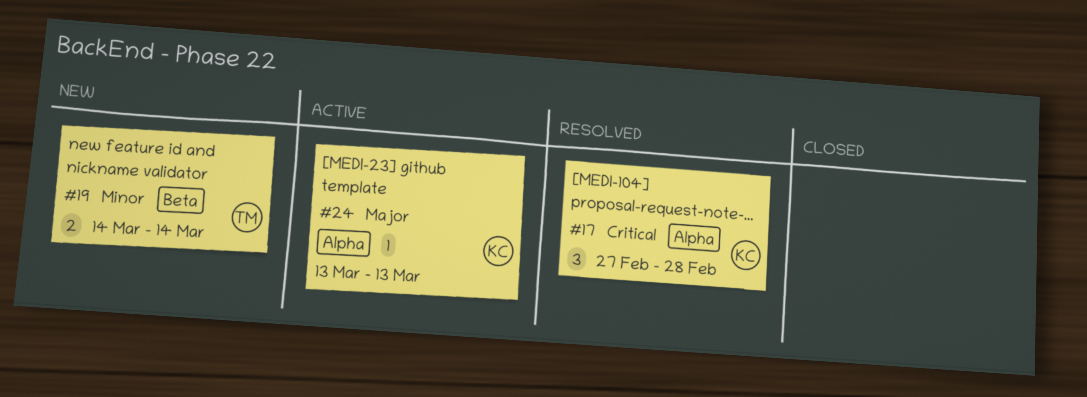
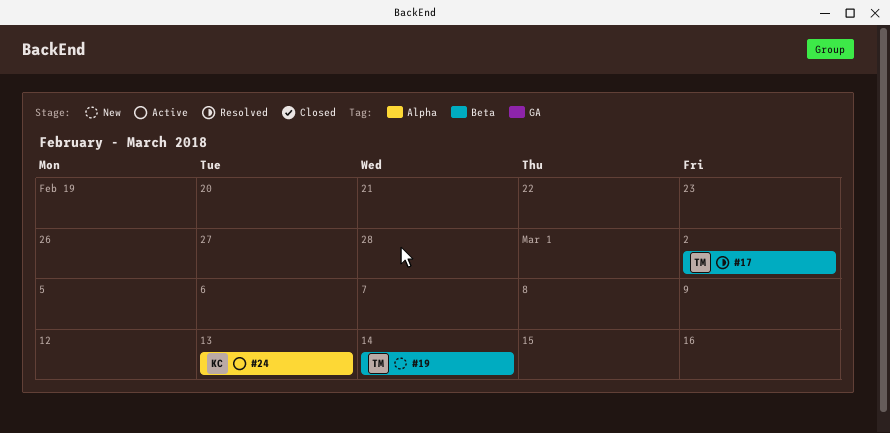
#17, owner: KC -> TM
#17, label: Alpha -> Beta
#17, start: Feb 27 -> Mar 2
#17, due: Feb 28 -> Mar 2

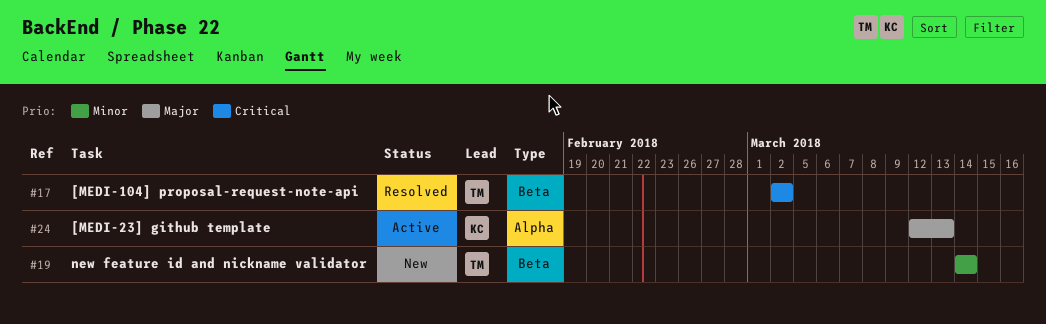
#24, start: Mar 13 -> Mar 12

